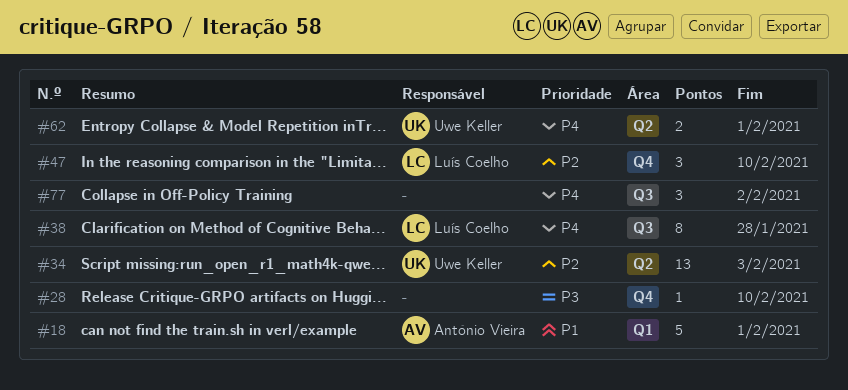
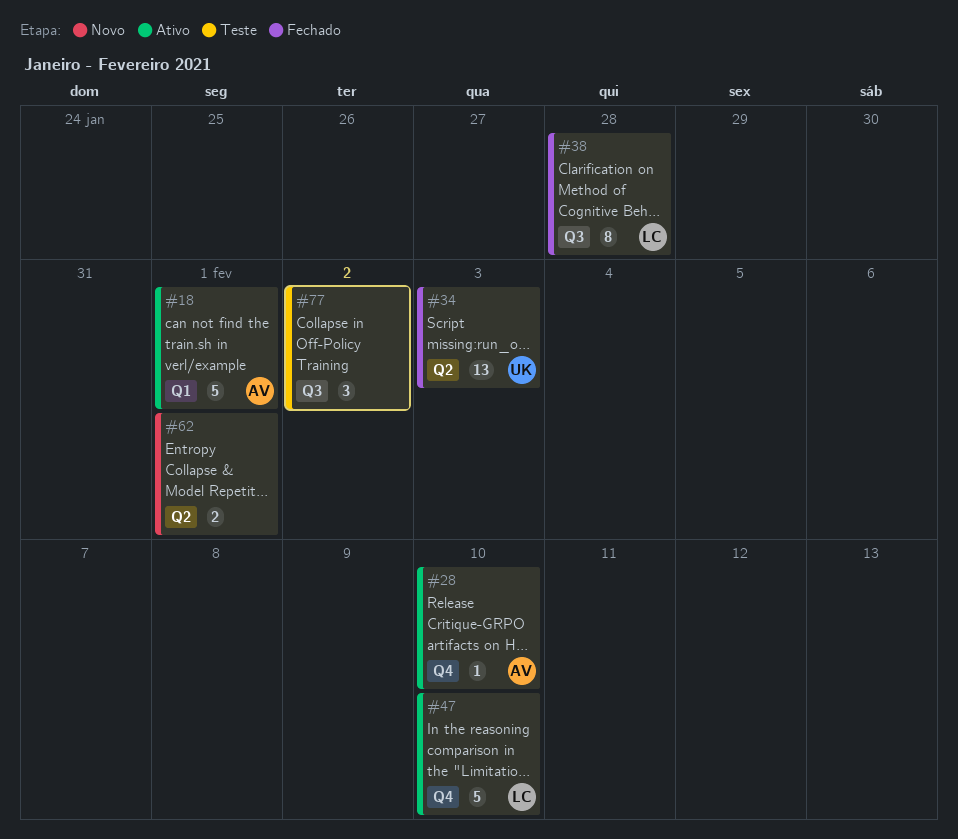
#28, owner: none -> António Vieira
#47, estimate: 3 -> 5
#62, owner: Uwe Keller -> none

